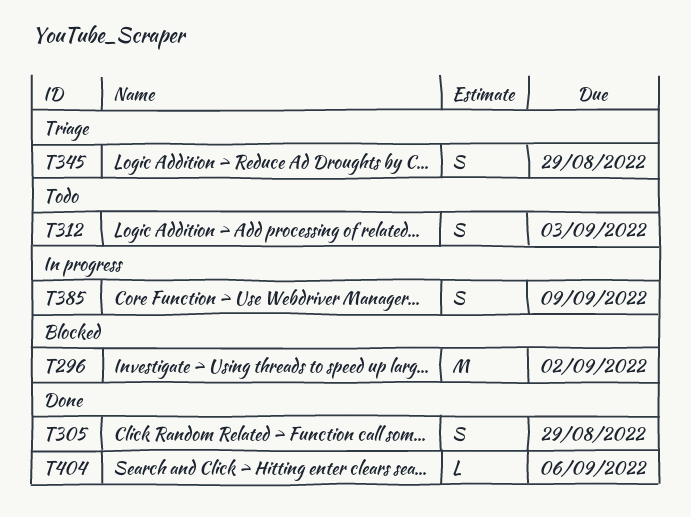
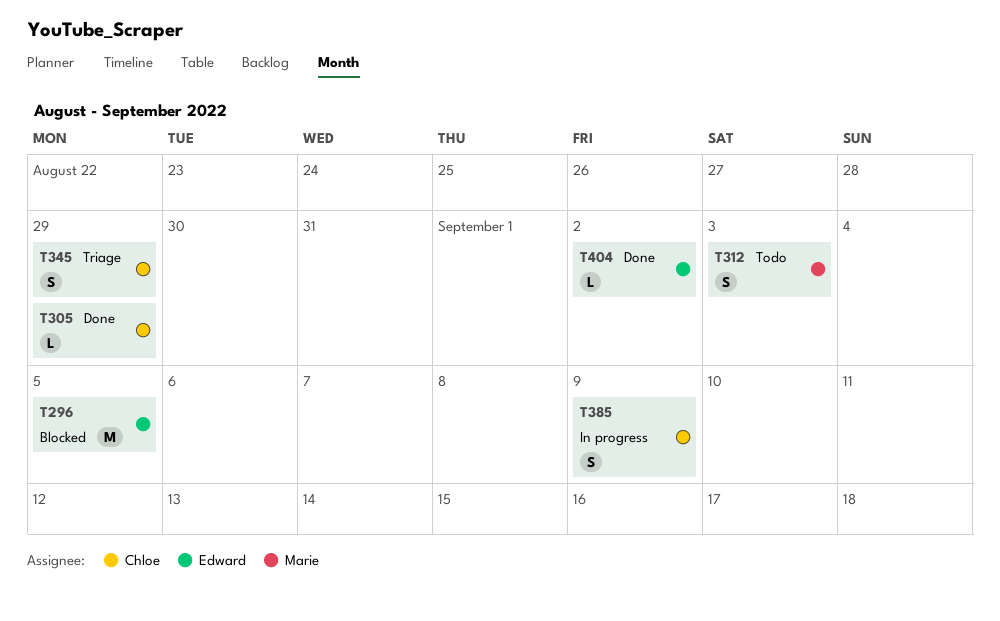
T296, due: Sep 2 -> Sep 5
T305, estimate: S -> L
T404, due: Sep 6 -> Sep 2

